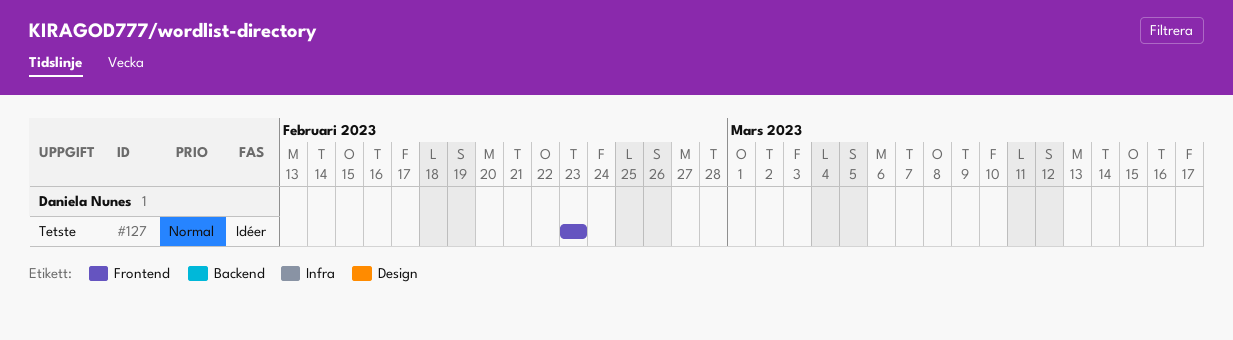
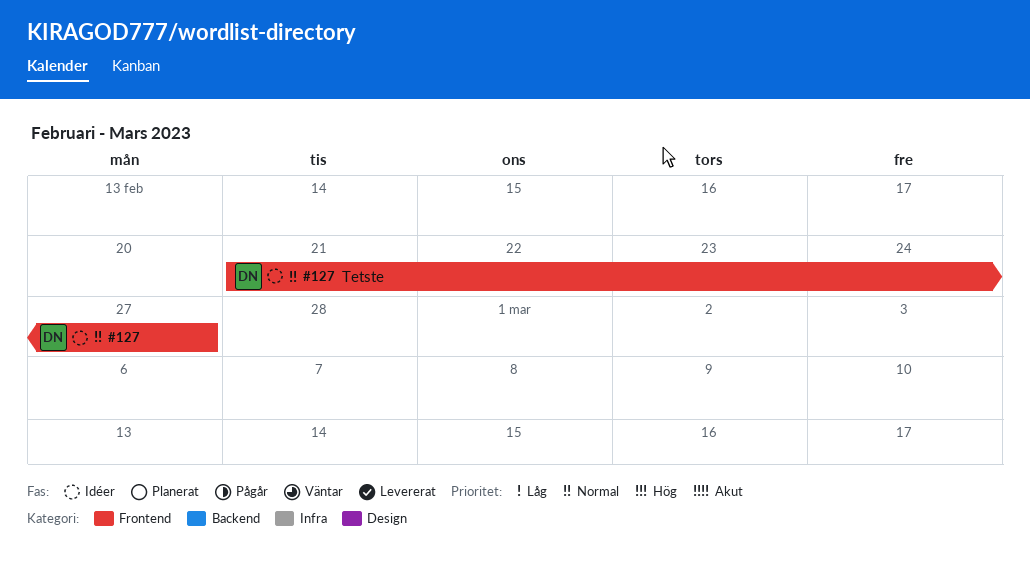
#127, start: Feb 23 -> Feb 21
#127, due: Feb 23 -> Feb 27

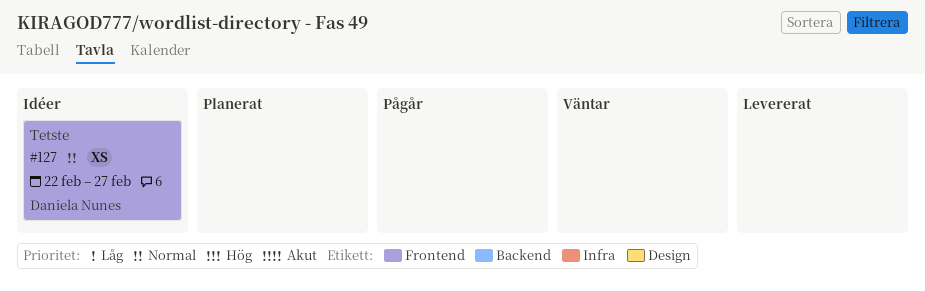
#127, start: Feb 21 -> Feb 22

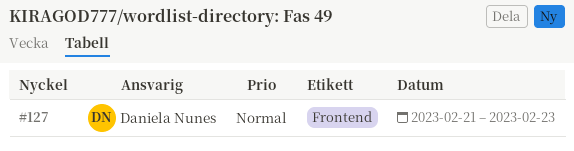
#127, start: Feb 22 -> Feb 21
#127, due: Feb 27 -> Feb 23

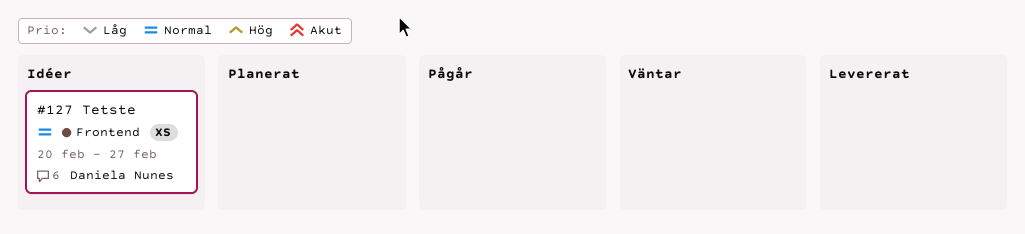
#127, start: Feb 21 -> Feb 20
#127, due: Feb 23 -> Feb 27

